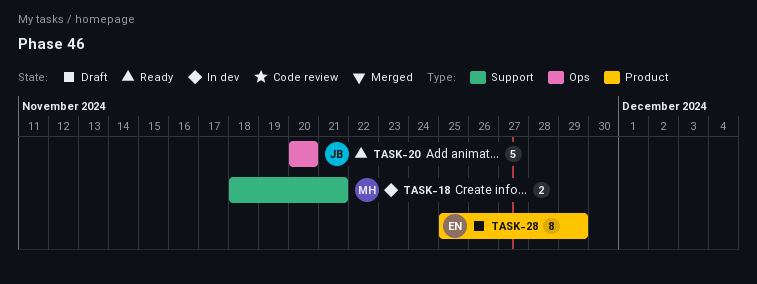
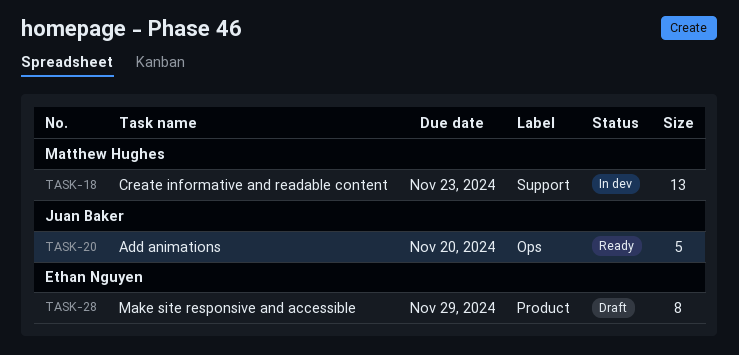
TASK-18, estimate: 2 -> 13
TASK-18, due: Nov 21 -> Nov 23

